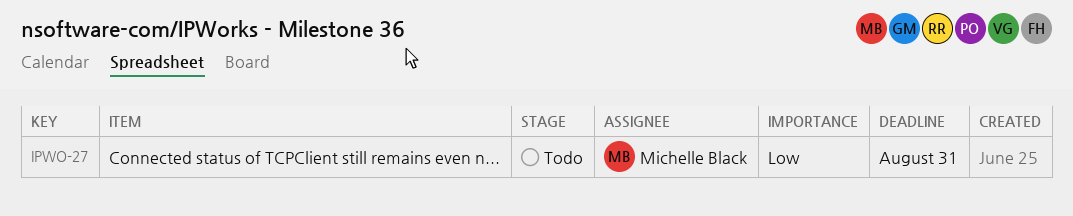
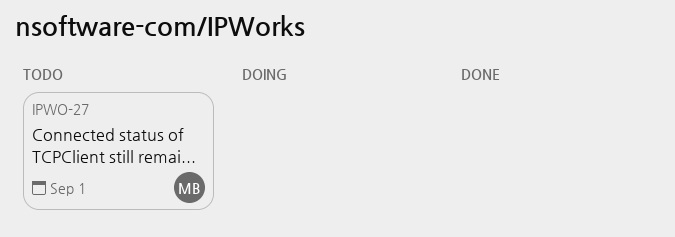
IPWO-27, due: Aug 31 -> Sep 1

